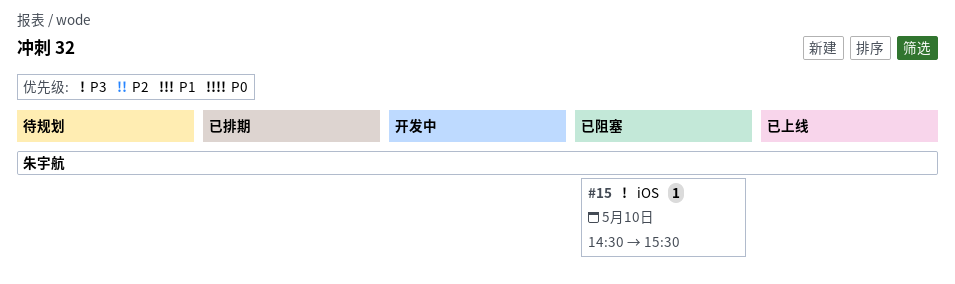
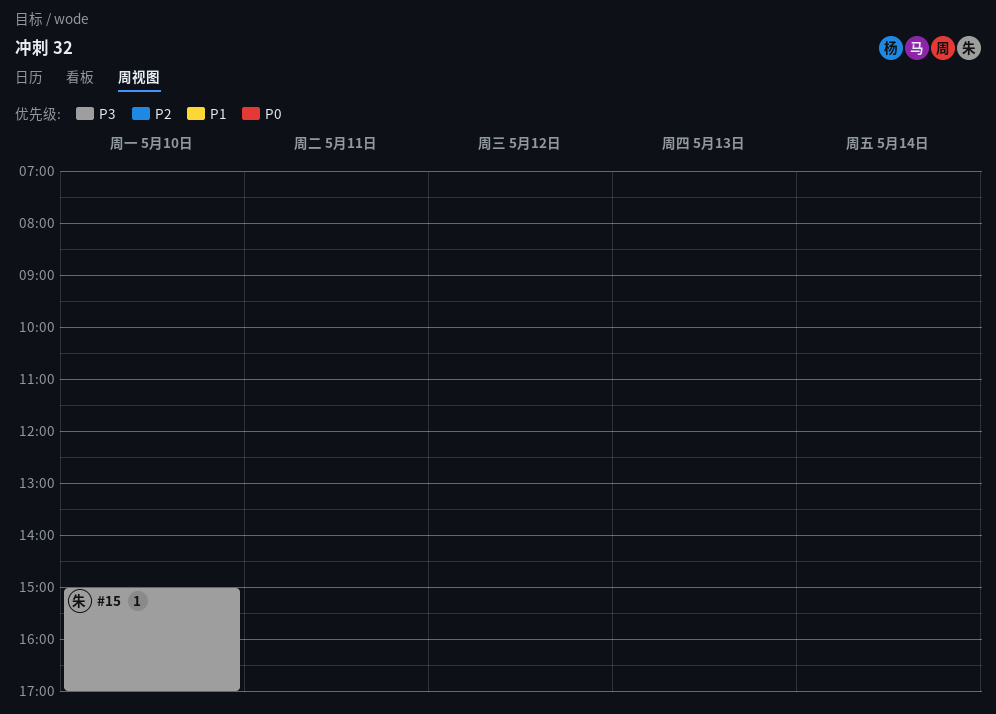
#15, begins: 14:30 -> 15:00
#15, ends: 15:30 -> 17:00

